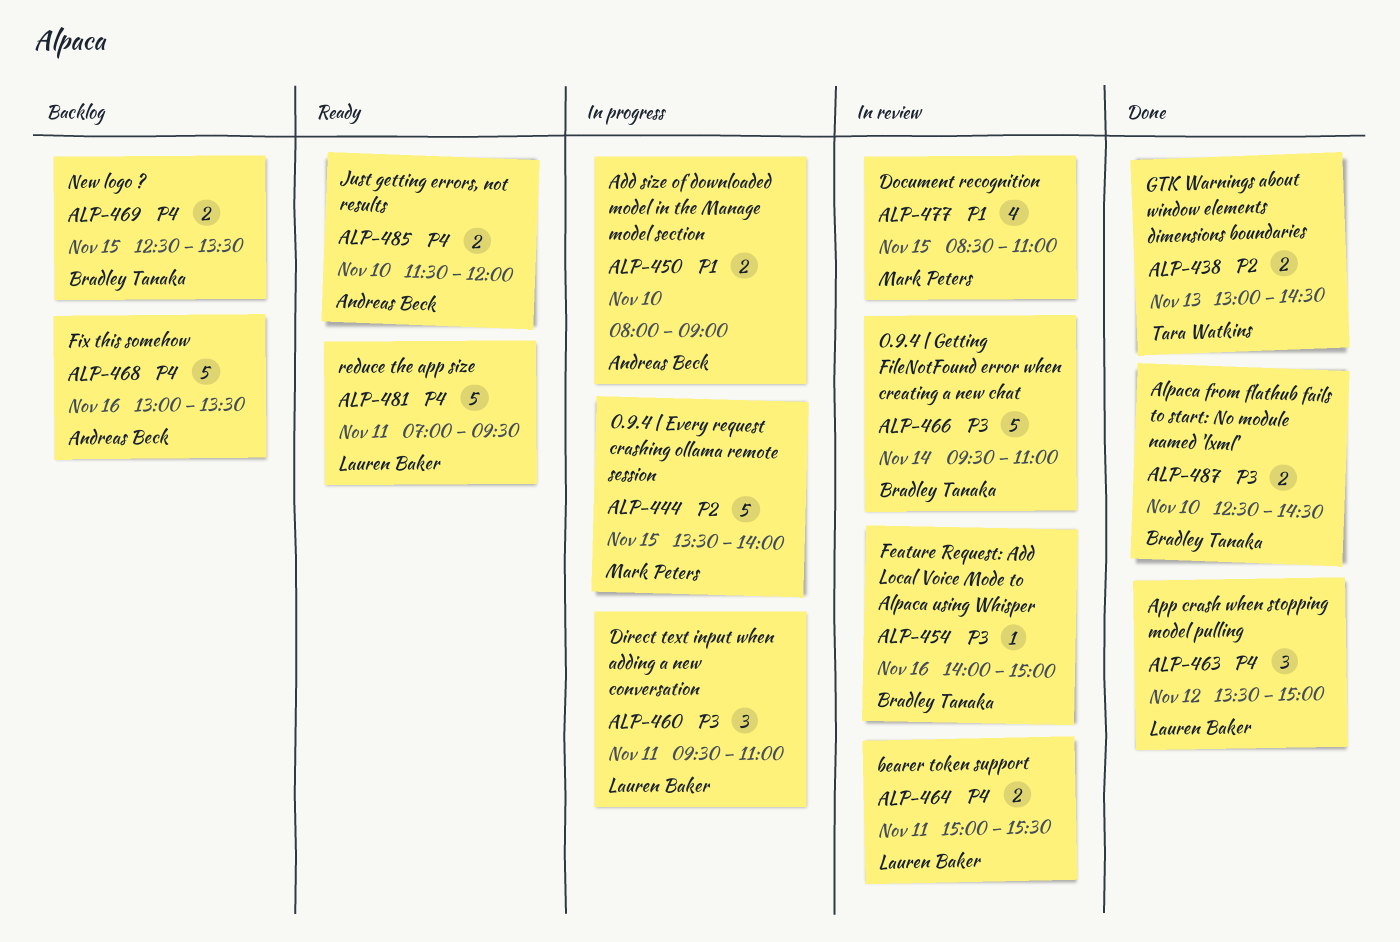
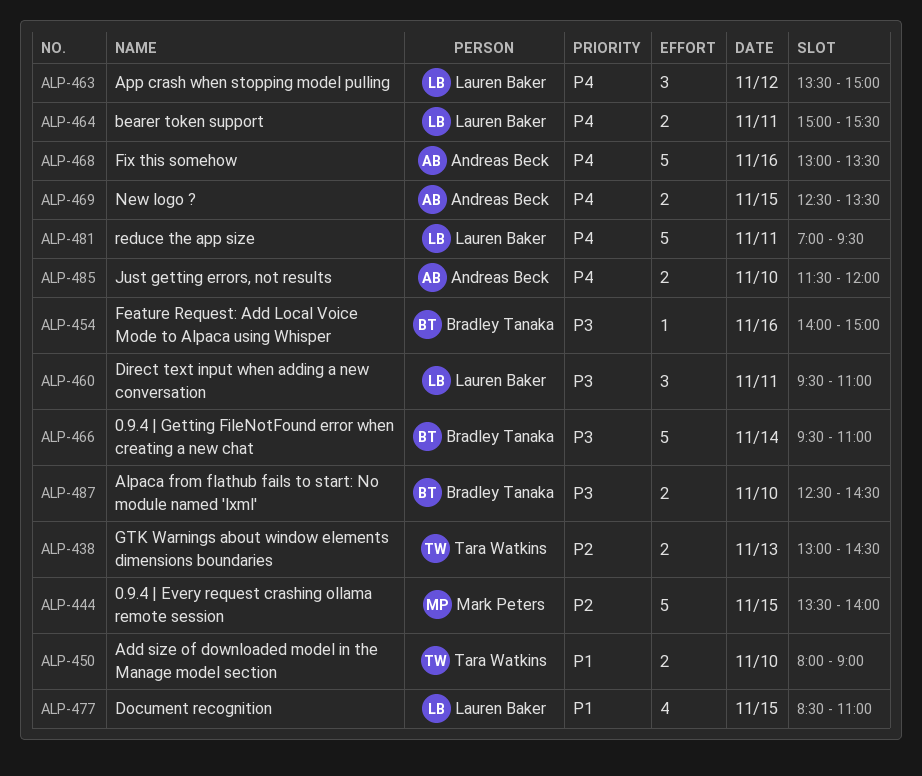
ALP-450, owner: Andreas Beck -> Tara Watkins
ALP-469, owner: Bradley Tanaka -> Andreas Beck
ALP-477, owner: Mark Peters -> Lauren Baker

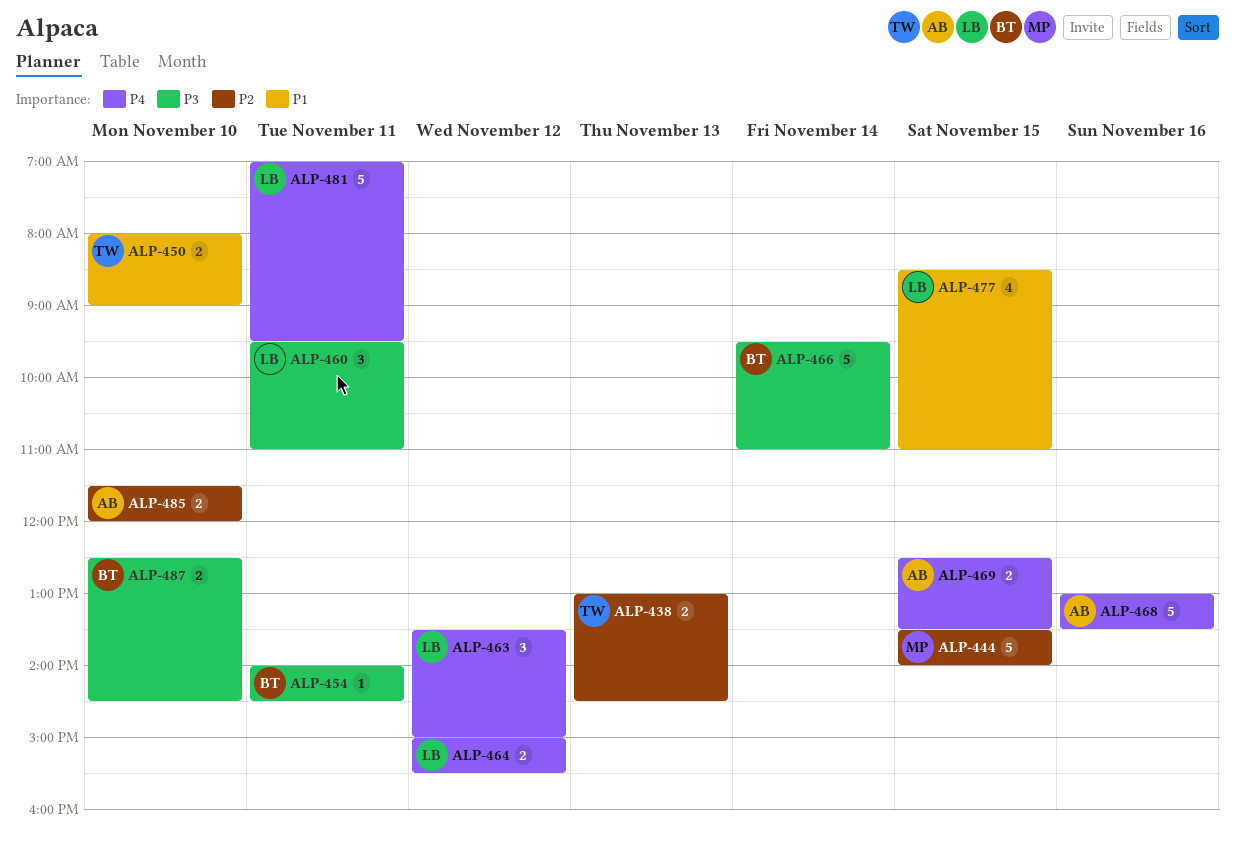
ALP-454, day: Nov 16 -> Nov 11
ALP-454, ends: 15:00 -> 14:30
ALP-464, day: Nov 11 -> Nov 12
ALP-485, priority: P4 -> P2

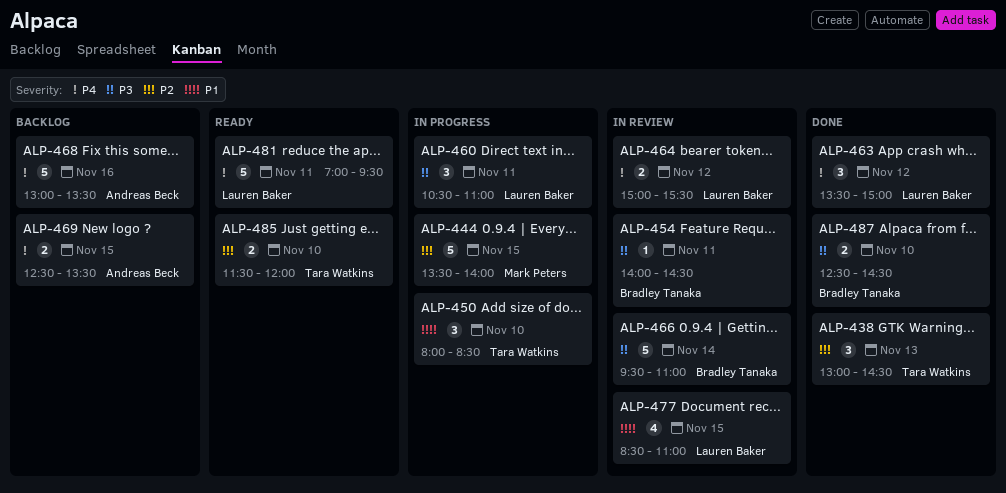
ALP-438, estimate: 2 -> 3
ALP-450, estimate: 2 -> 3
ALP-450, ends: 09:00 -> 08:30
ALP-460, begins: 09:30 -> 10:30
ALP-485, owner: Andreas Beck -> Tara Watkins

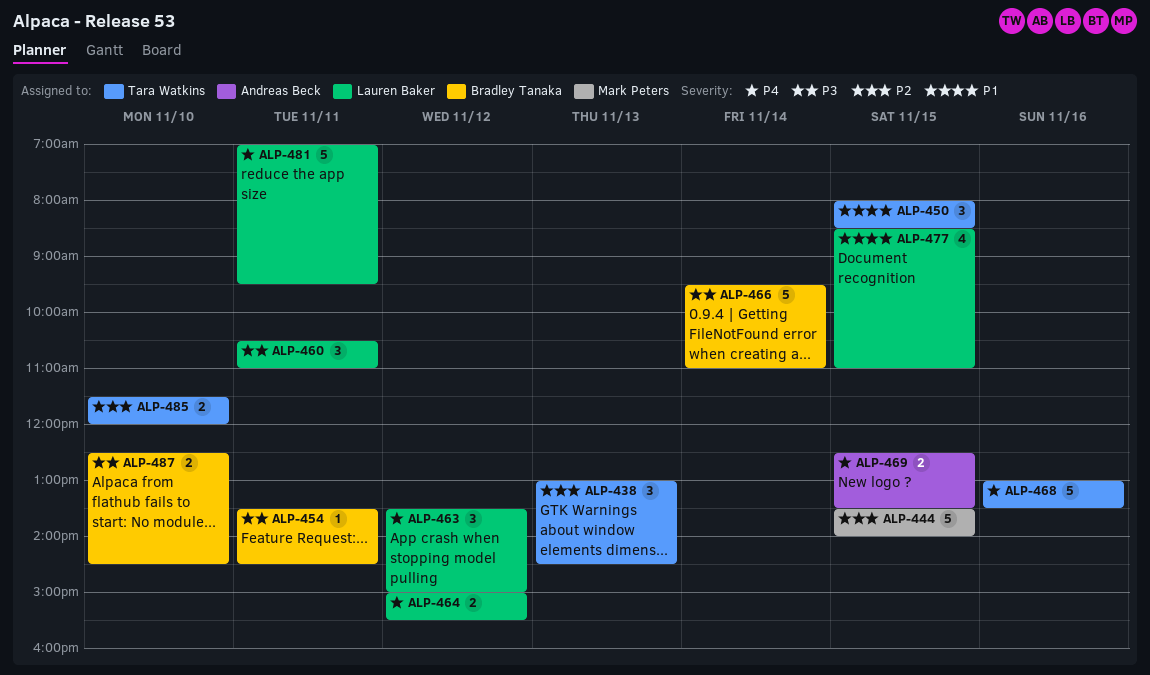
ALP-450, day: Nov 10 -> Nov 15
ALP-454, begins: 14:00 -> 13:30
ALP-468, owner: Andreas Beck -> Tara Watkins

